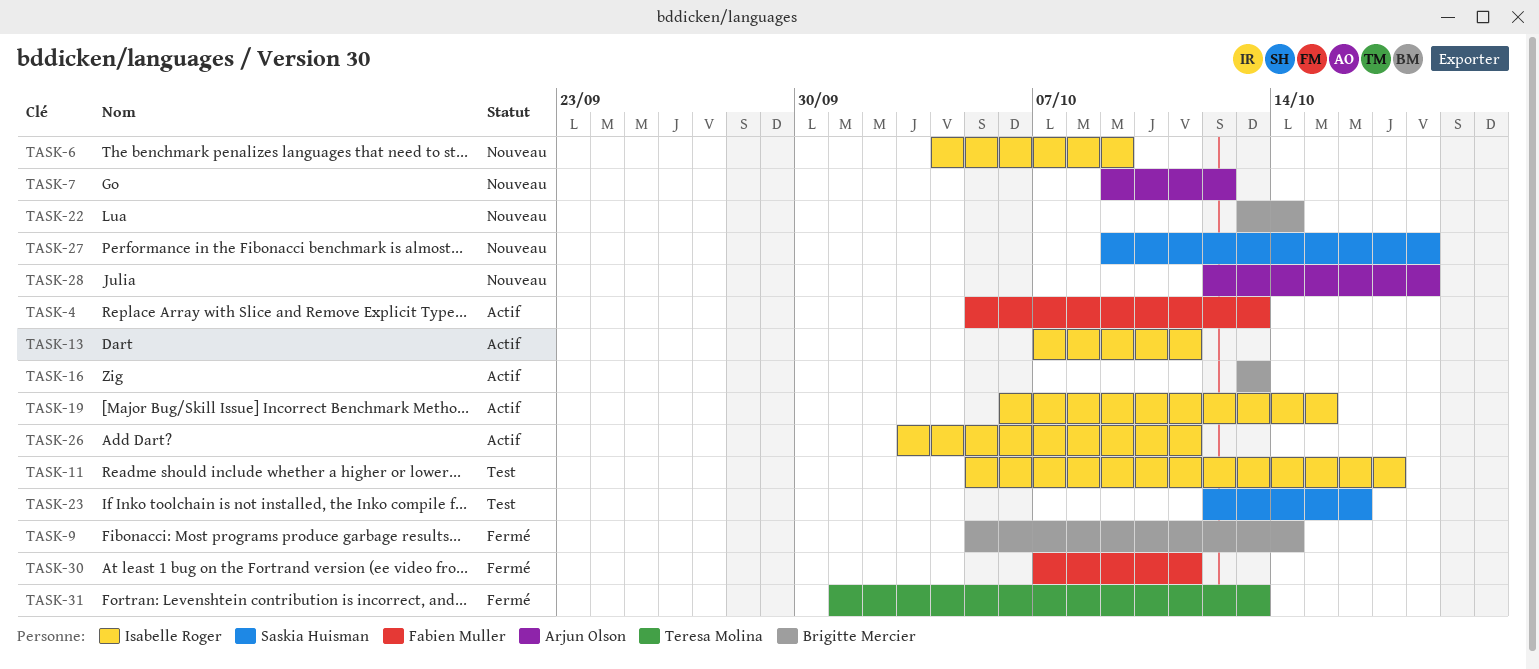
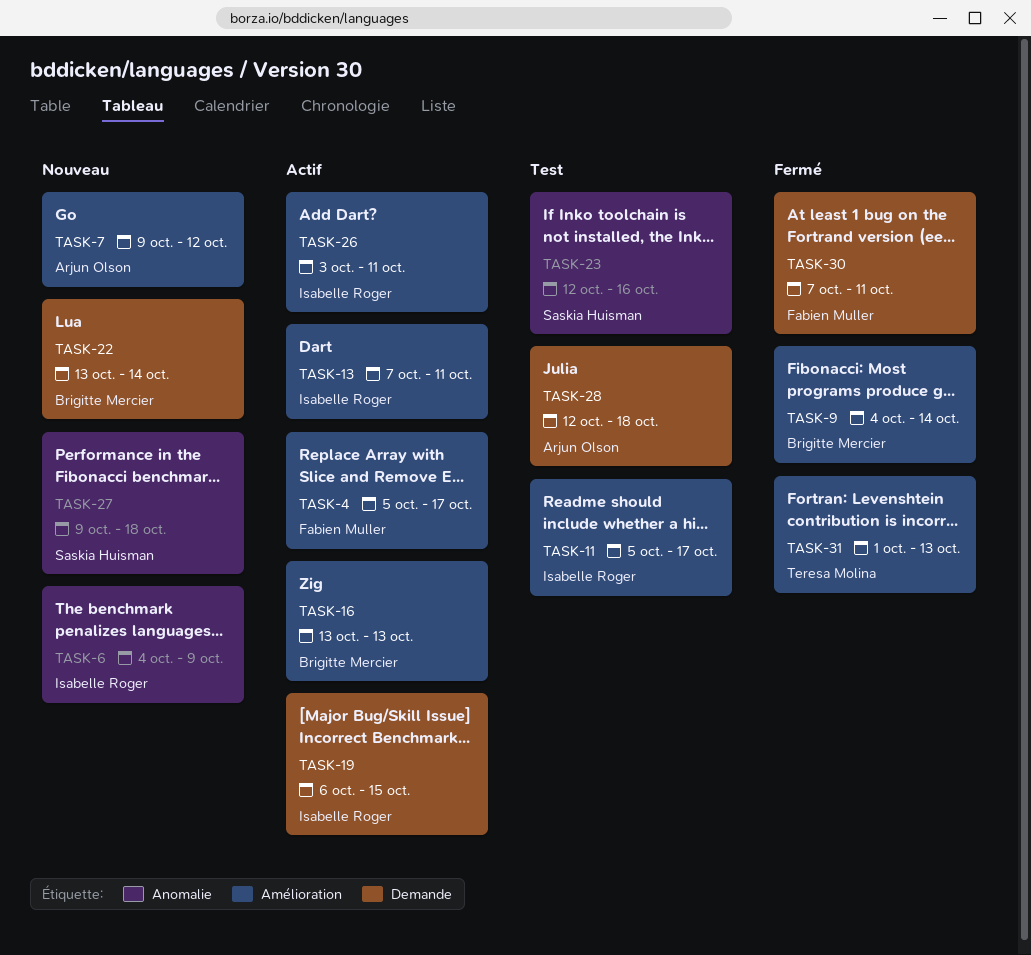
TASK-4, due: Oct 13 -> Oct 17
TASK-9, start: Oct 5 -> Oct 4
TASK-28, status: Nouveau -> Test

